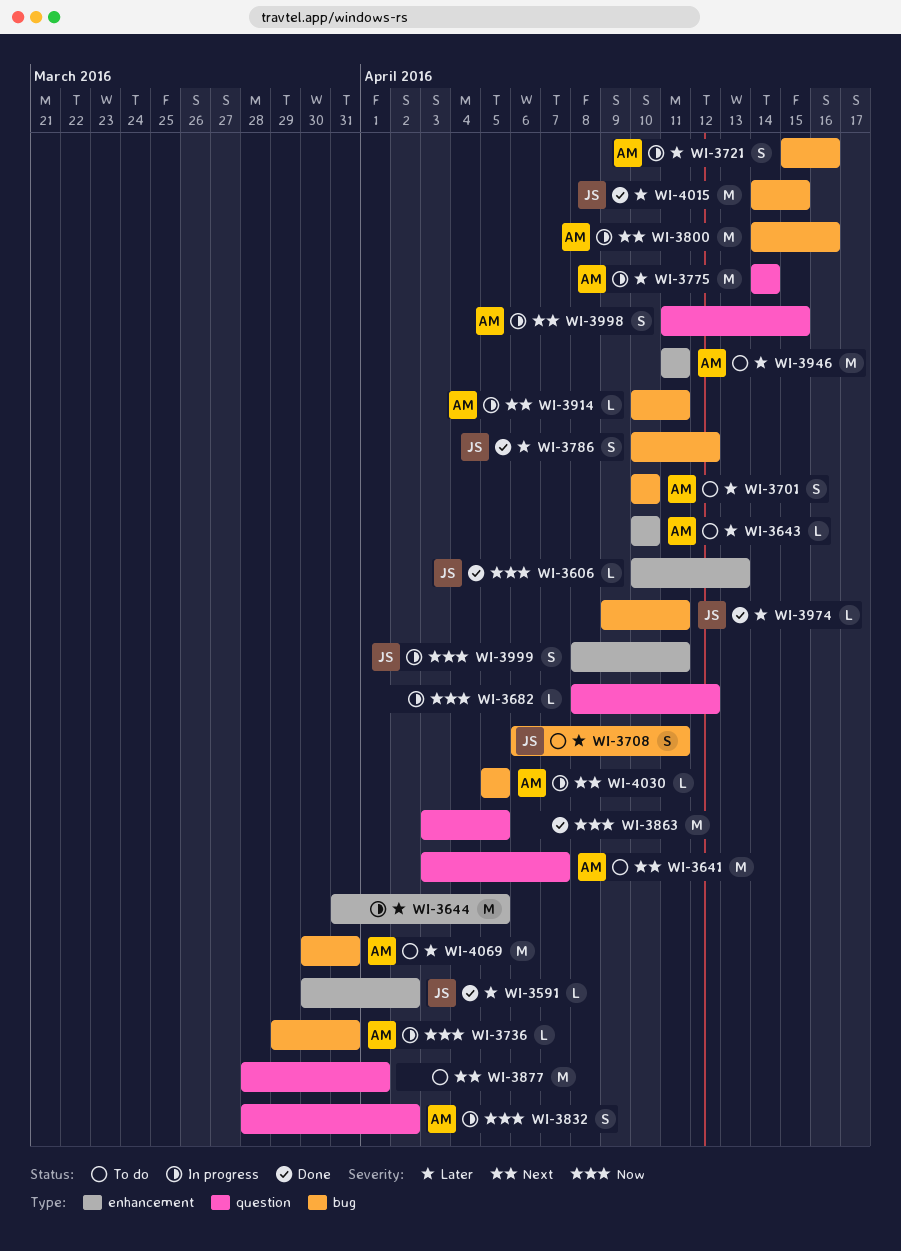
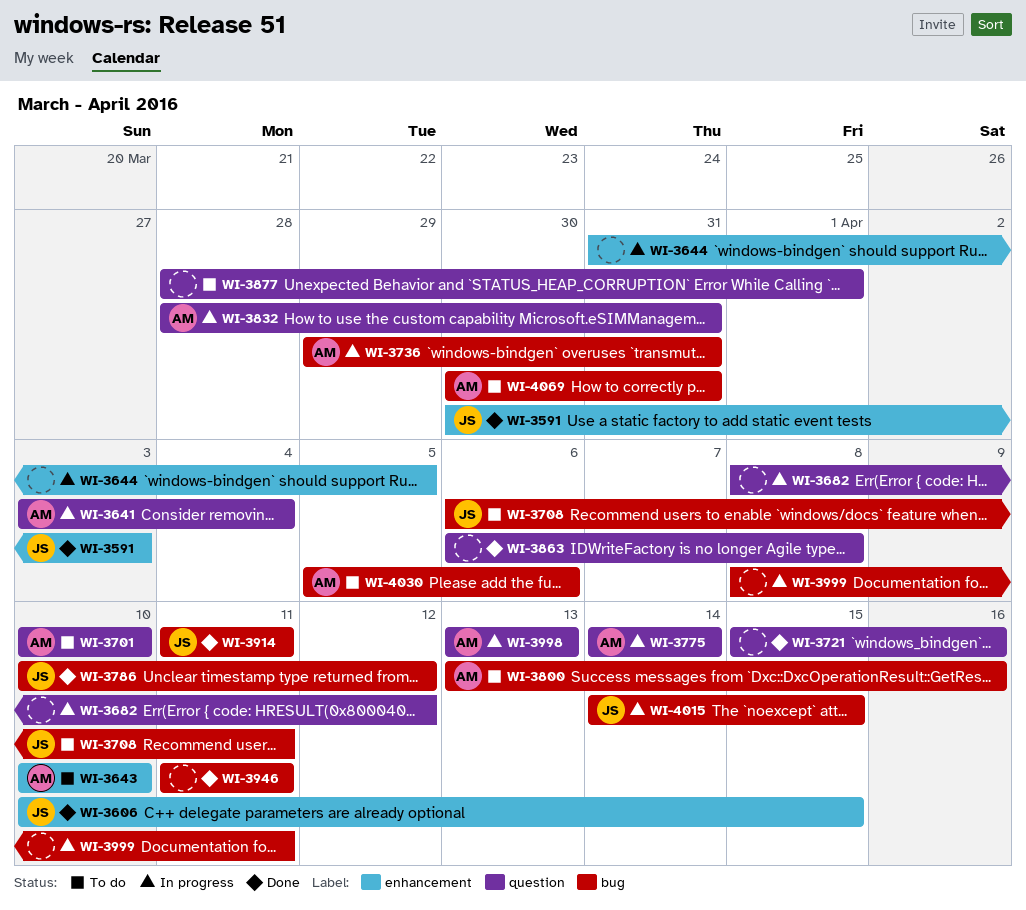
WI-3591, due: Apr 2 -> Apr 3
WI-3606, due: Apr 13 -> Apr 15
WI-3641, status: To do -> In progress
WI-3641, due: Apr 7 -> Apr 4
WI-3701, label: bug -> question
WI-3721, status: In progress -> Done
WI-3721, owner: AM -> none
WI-3721, label: bug -> question
WI-3800, status: In progress -> To do
WI-3800, start: Apr 14 -> Apr 13
WI-3832, due: Apr 2 -> Mar 31
WI-3863, start: Apr 3 -> Apr 6
WI-3863, due: Apr 5 -> Apr 8
WI-3914, status: In progress -> Done
WI-3914, owner: AM -> JS
WI-3914, start: Apr 10 -> Apr 11
WI-3946, status: To do -> Done
WI-3946, owner: AM -> none
WI-3946, label: enhancement -> bug
WI-3974: present -> none
WI-3998, start: Apr 11 -> Apr 13
WI-3998, due: Apr 15 -> Apr 13
WI-3999, owner: JS -> none
WI-3999, label: enhancement -> bug
WI-4015, status: Done -> In progress
WI-4030, status: In progress -> To do
WI-4030, due: Apr 5 -> Apr 6

